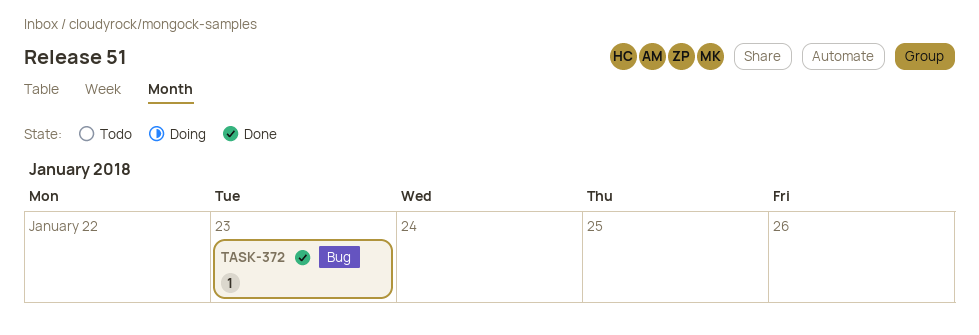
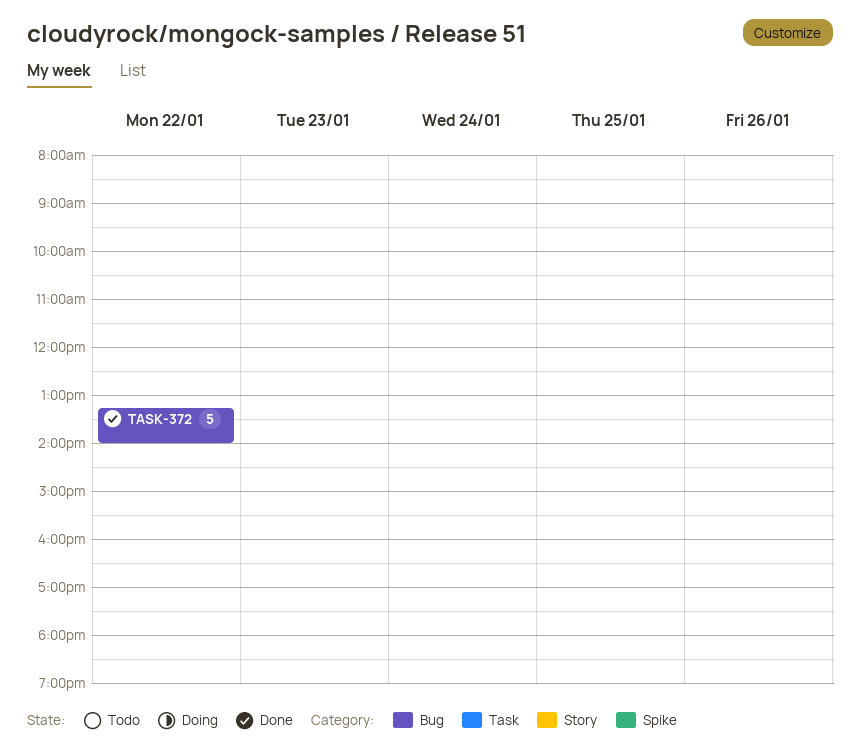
TASK-372, estimate: 1 -> 5
TASK-372, day: Jan 23 -> Jan 22

